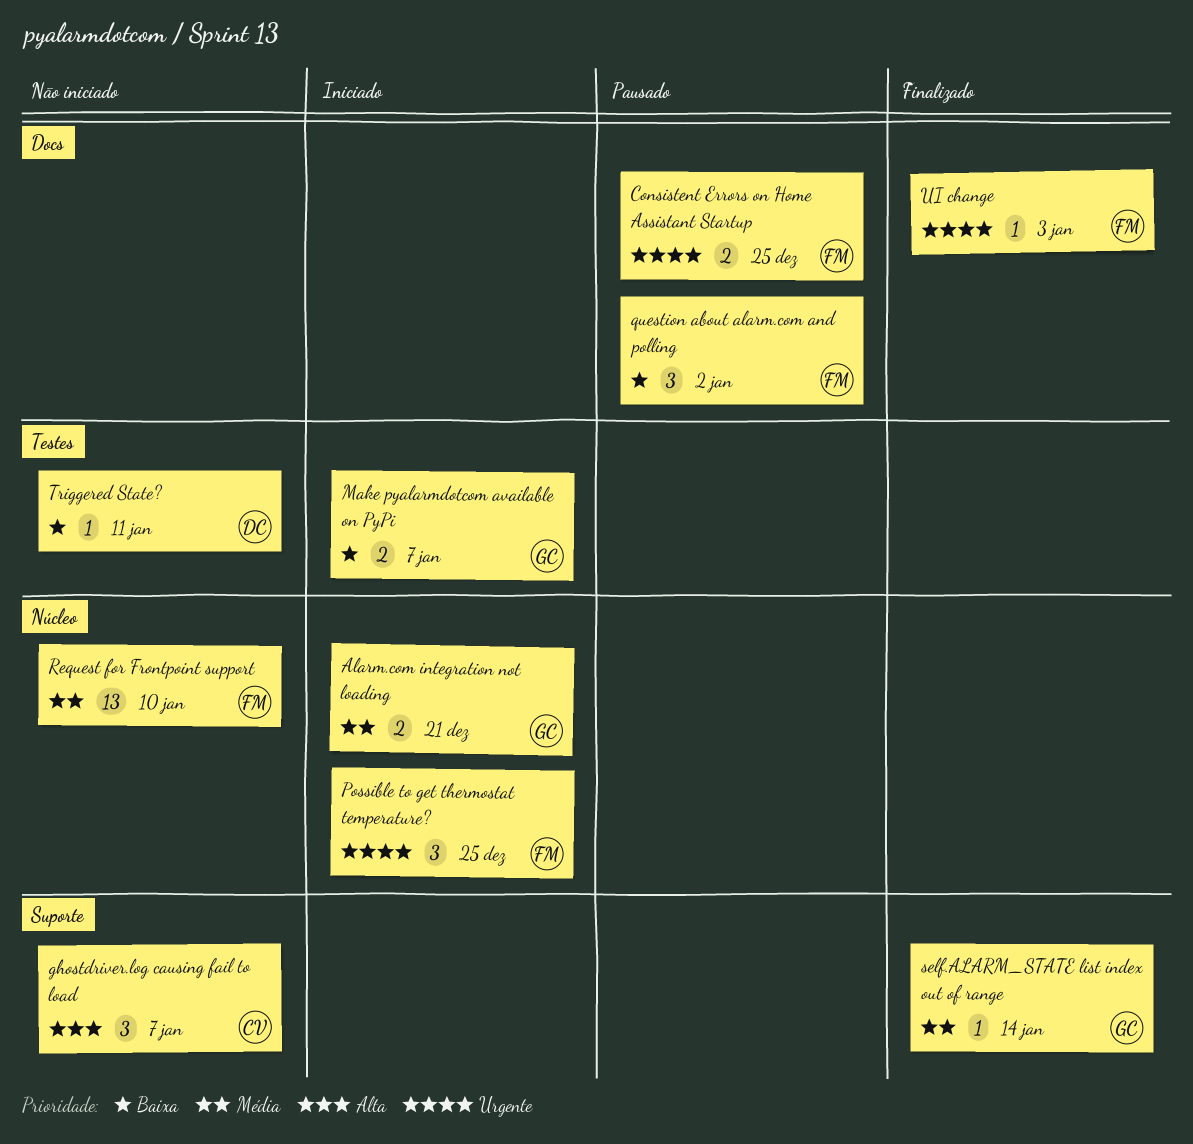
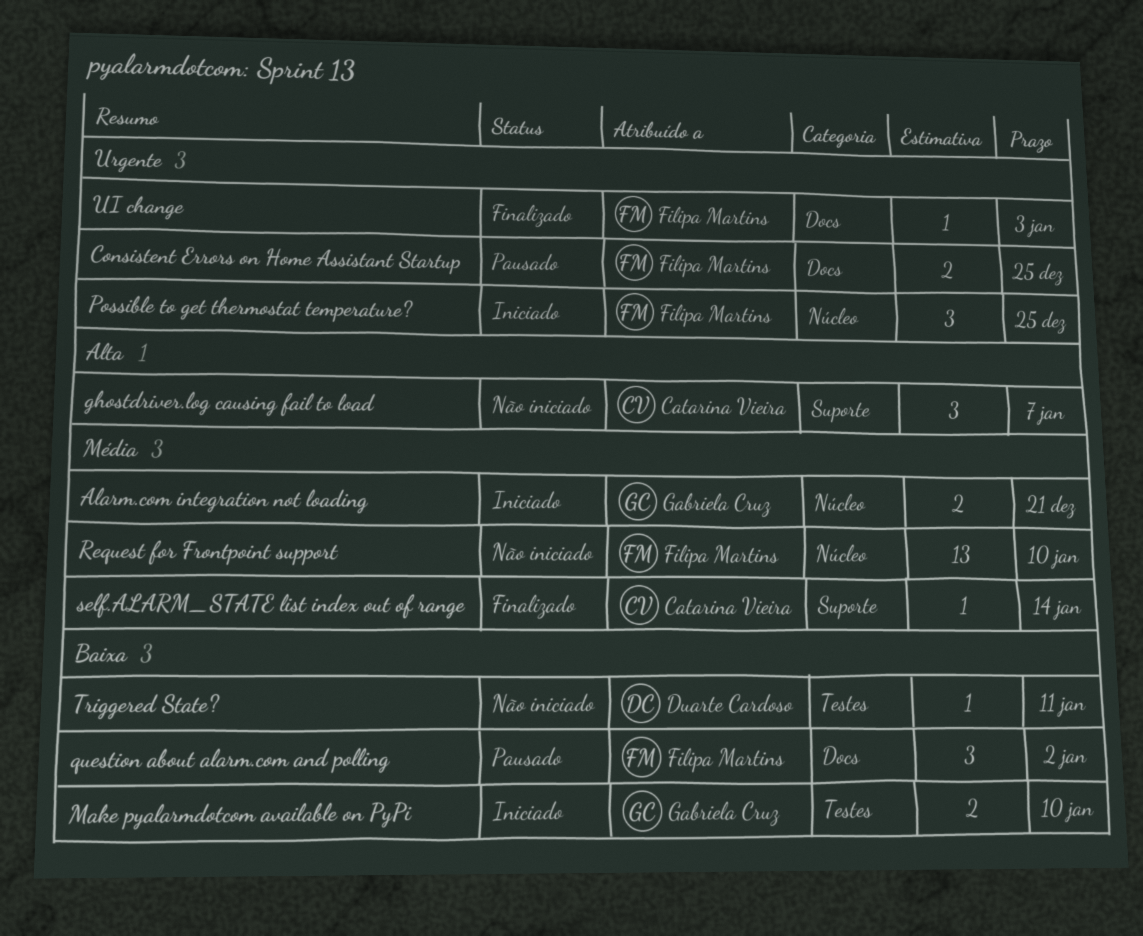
Make pyalarmdotcom available on PyPi, due: Jan 7 -> Jan 10
self.ALARM_STATE list index out of range, owner: Gabriela Cruz -> Catarina Vieira

